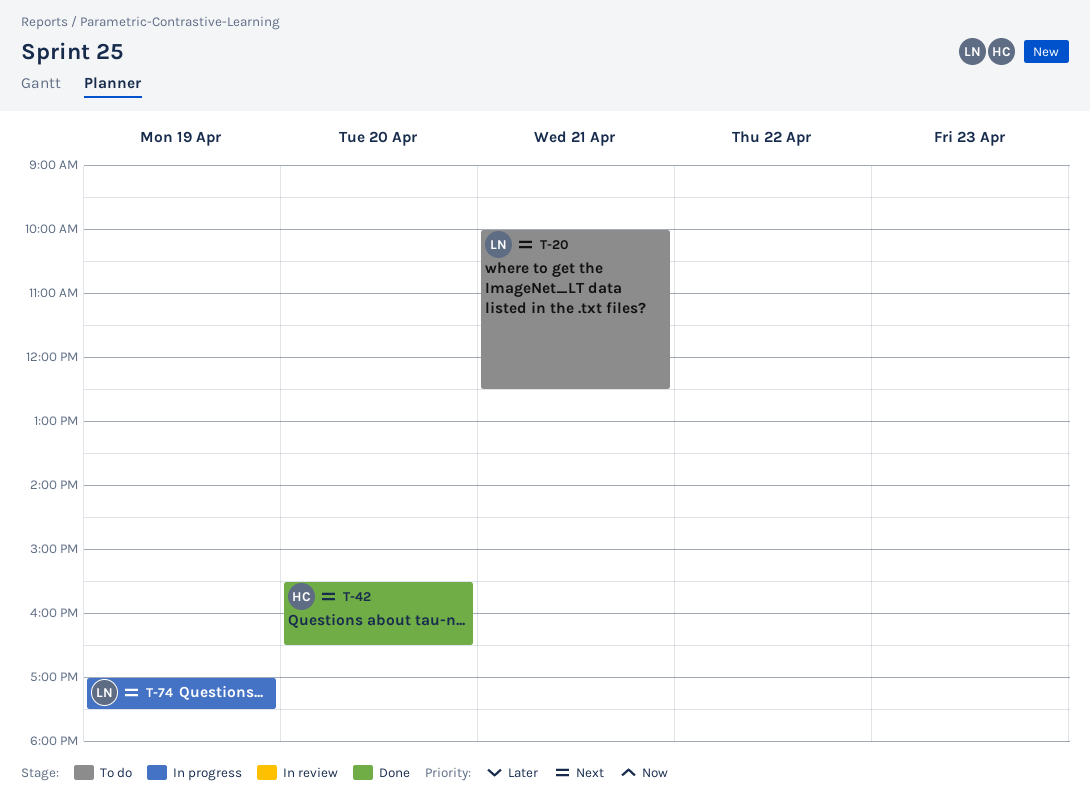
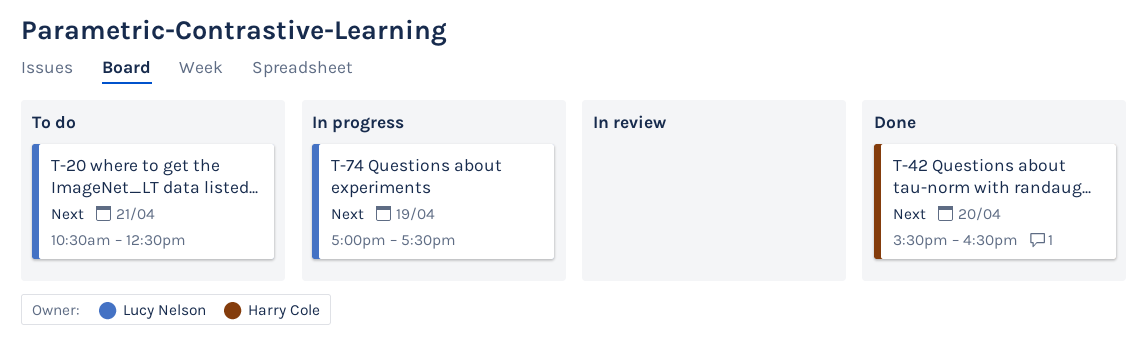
T-20, begins: 10:00 -> 10:30

